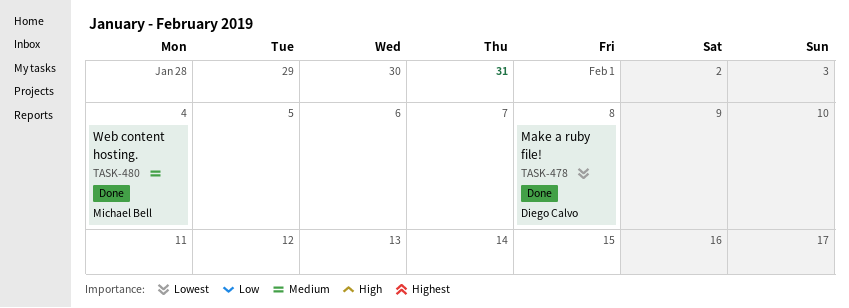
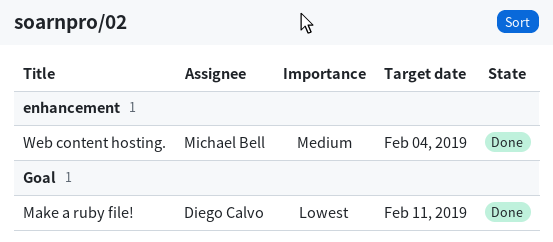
Make a ruby file!, due: Feb 8 -> Feb 11

